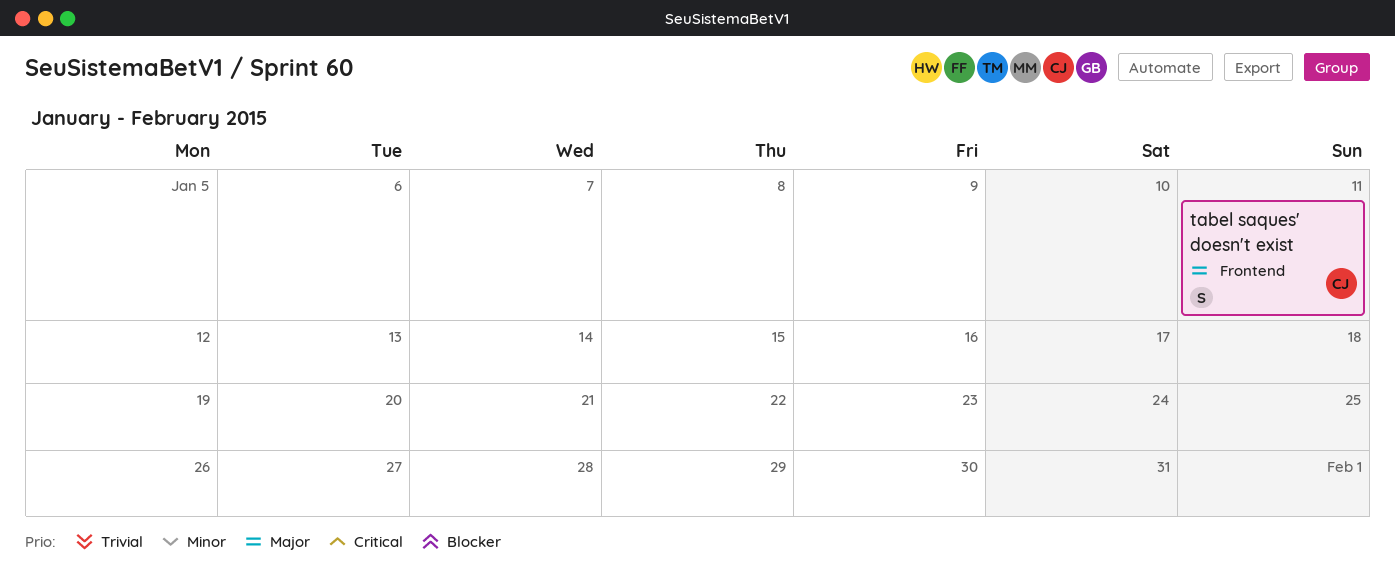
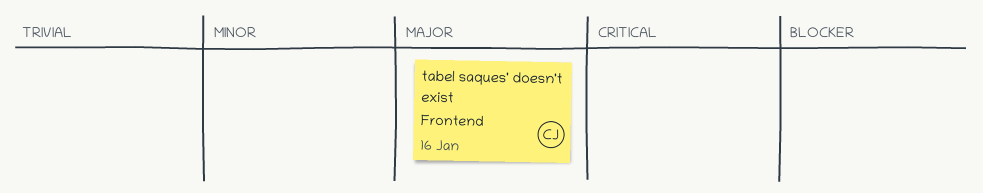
tabel saques' doesn't exist, due: Jan 11 -> Jan 16

